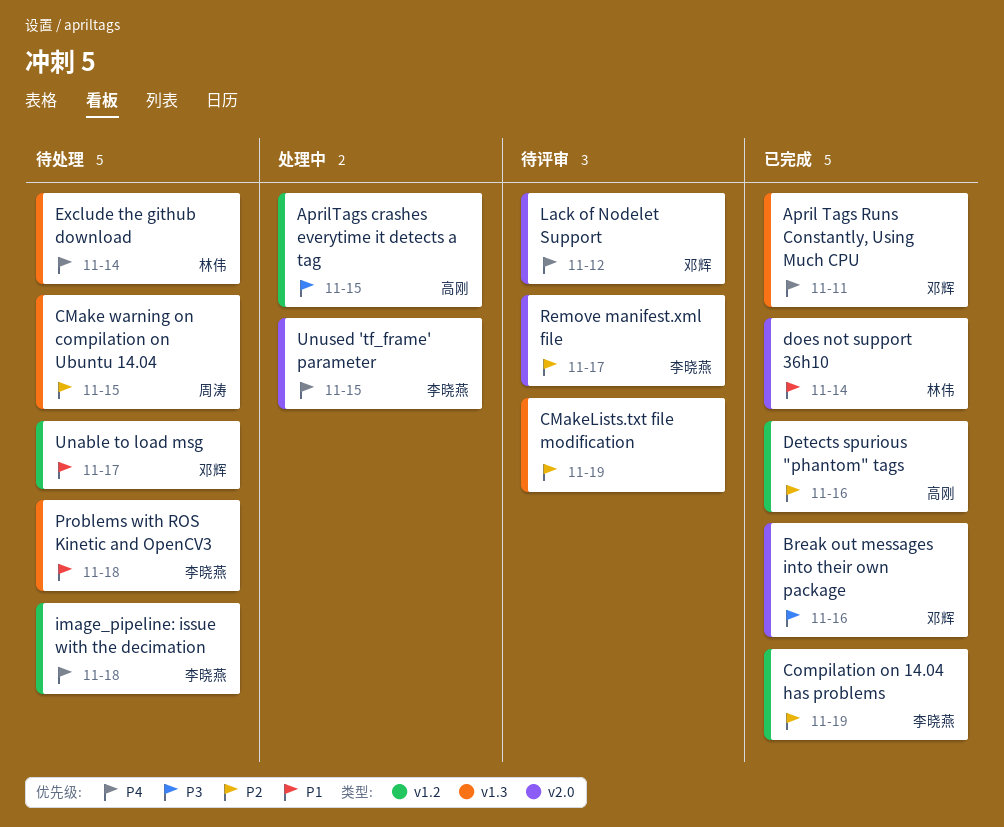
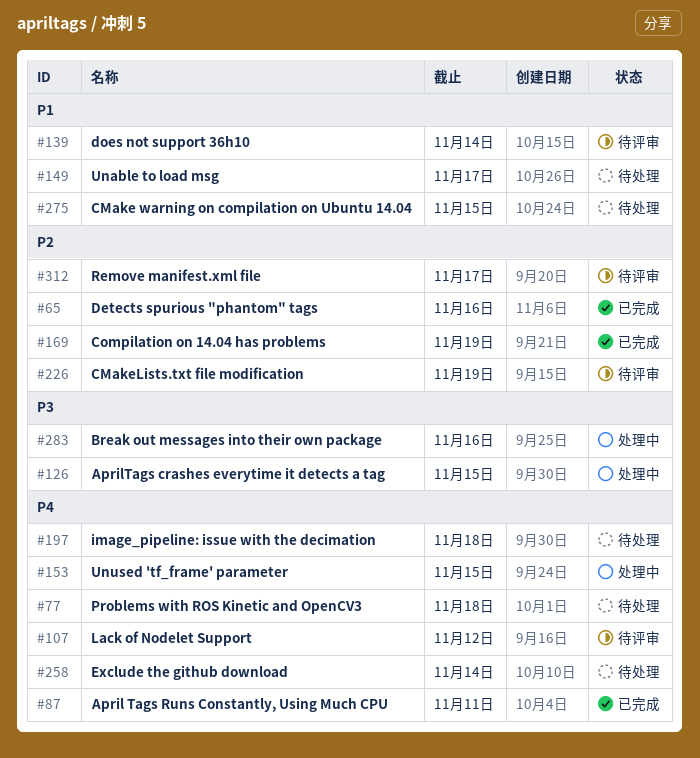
Break out messages into their own package, status: 已完成 -> 处理中
CMake warning on compilation on Ubuntu 14.04, priority: P2 -> P1
does not support 36h10, status: 已完成 -> 待评审
Problems with ROS Kinetic and OpenCV3, priority: P1 -> P4

